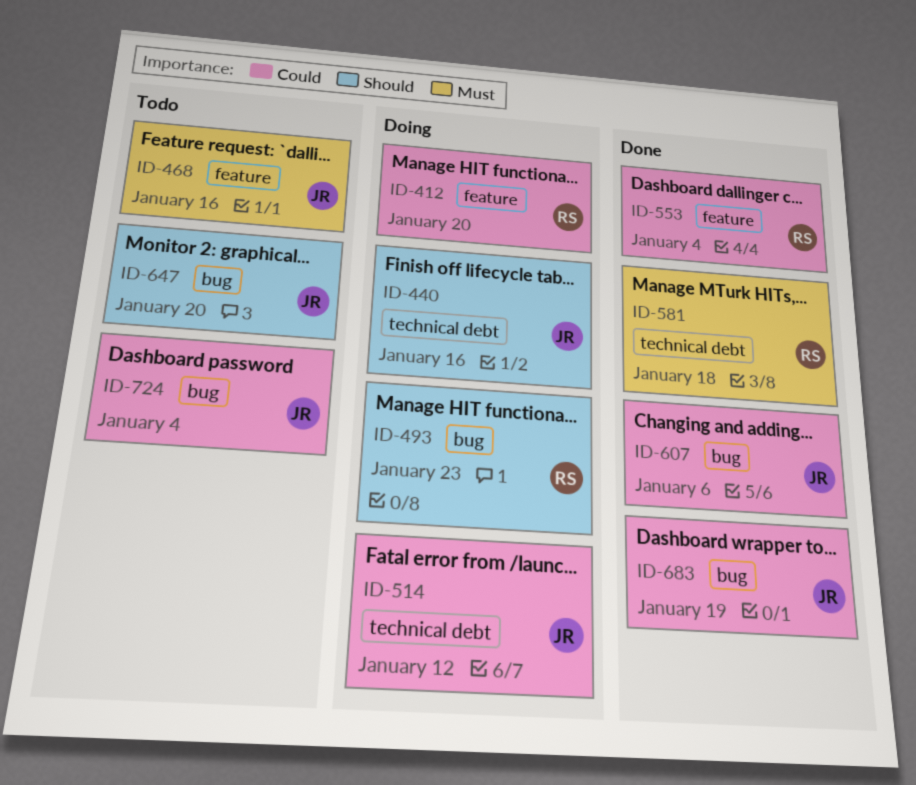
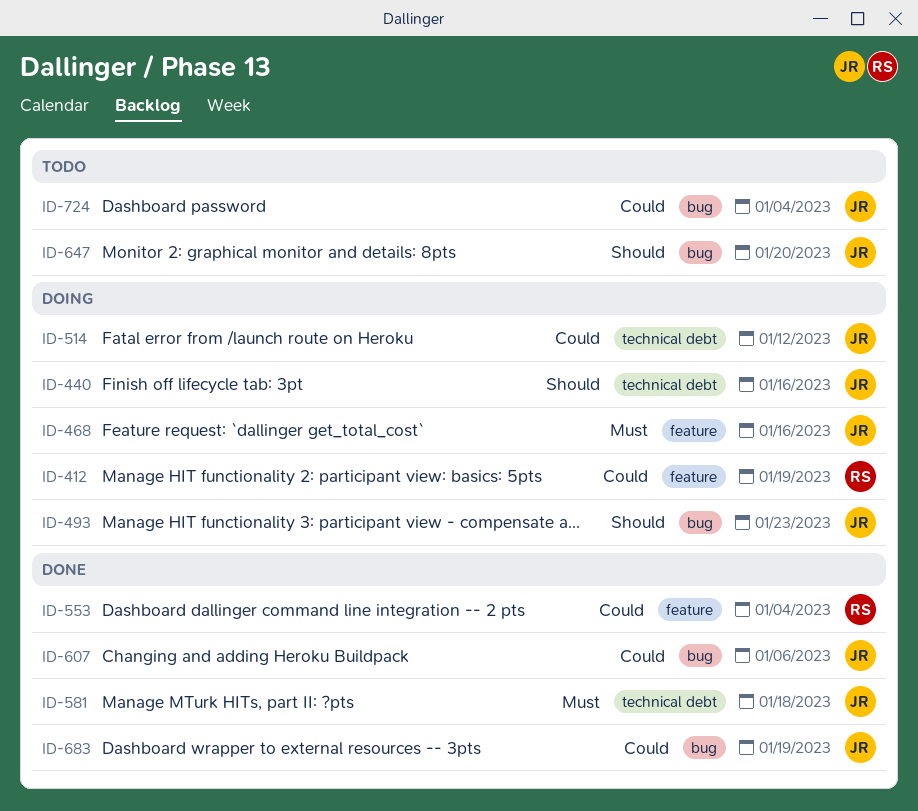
ID-412, due: Jan 20 -> Jan 19
ID-468, status: Todo -> Doing
ID-493, owner: RS -> JR
ID-581, owner: RS -> JR

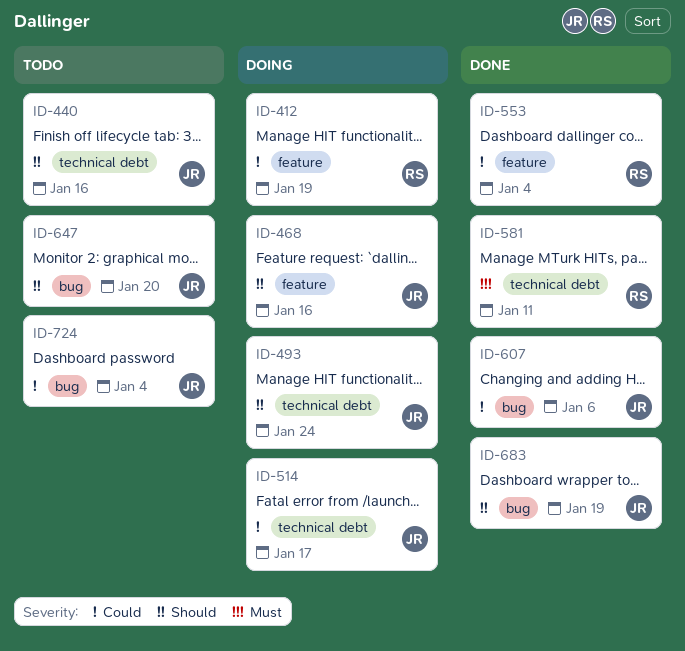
ID-440, status: Doing -> Todo
ID-468, priority: Must -> Should
ID-493, label: bug -> technical debt
ID-493, due: Jan 23 -> Jan 24
ID-514, due: Jan 12 -> Jan 17
ID-581, owner: JR -> RS
ID-581, due: Jan 18 -> Jan 11
ID-683, priority: Could -> Should

